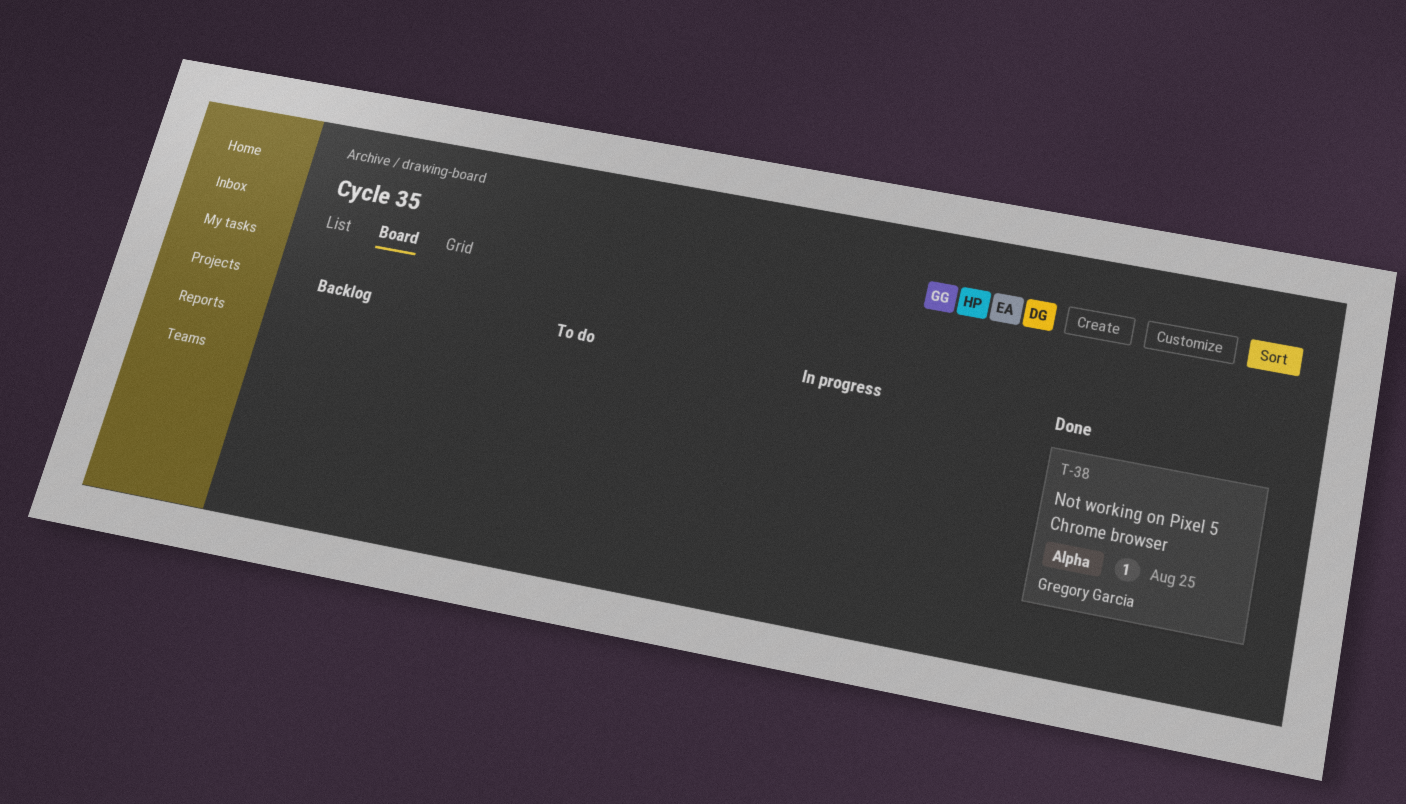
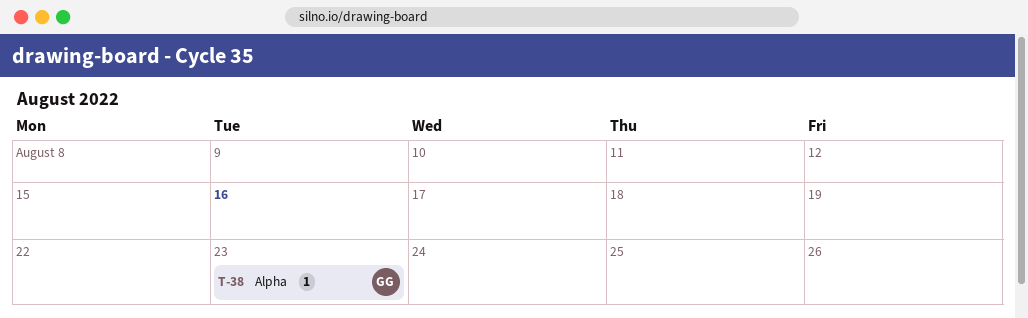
T-38, due: Aug 25 -> Aug 23

